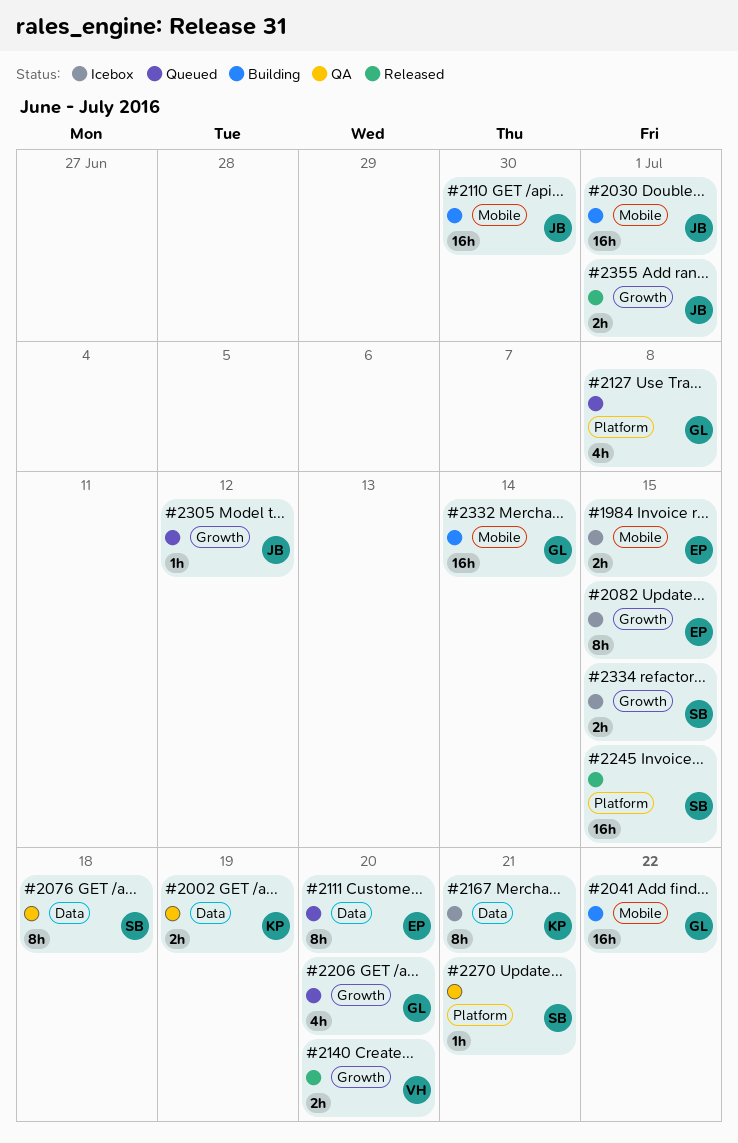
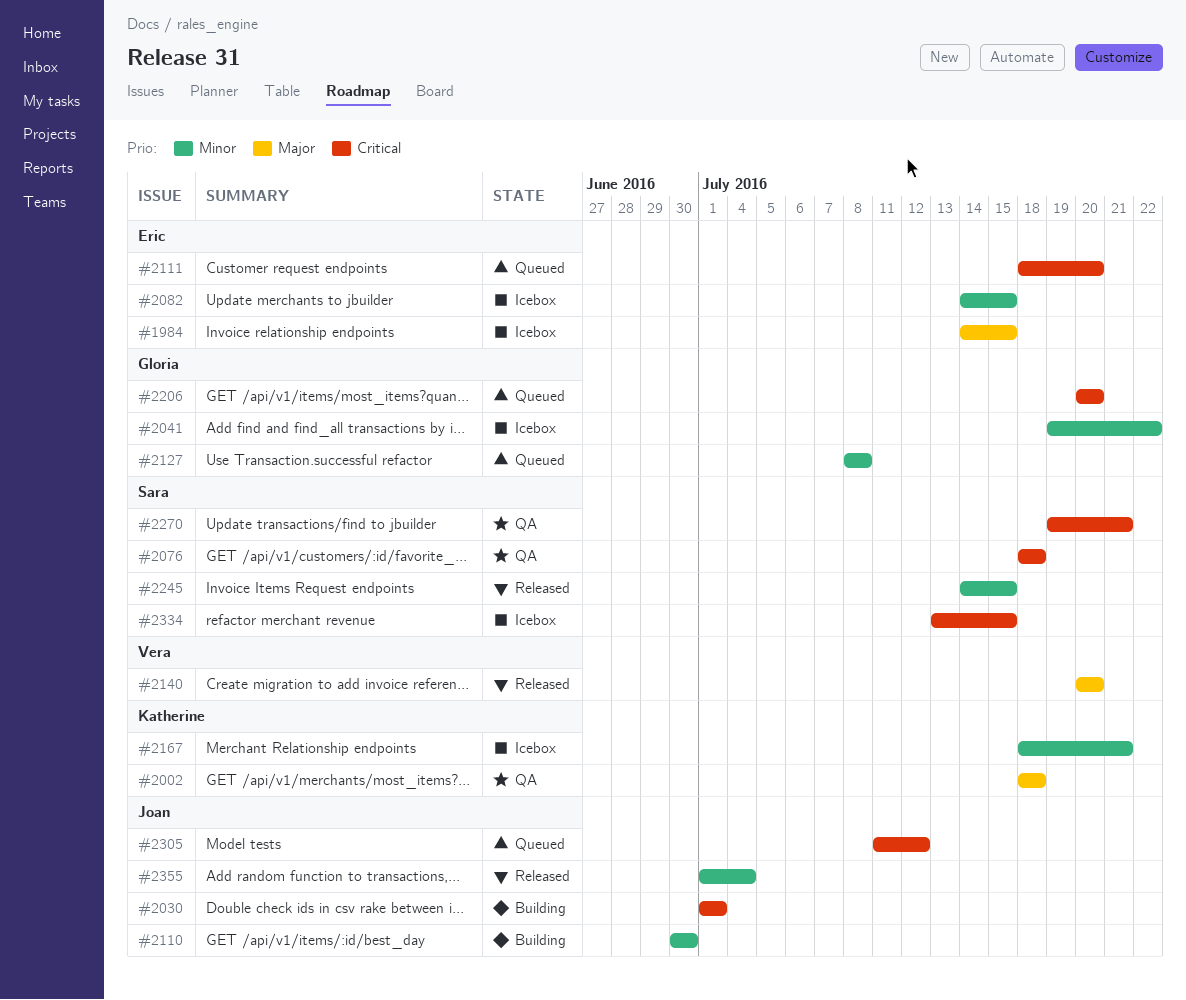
#2002, due: Jul 19 -> Jul 18
#2041, status: Building -> Icebox
#2332: present -> none
#2355, due: Jul 1 -> Jul 4

